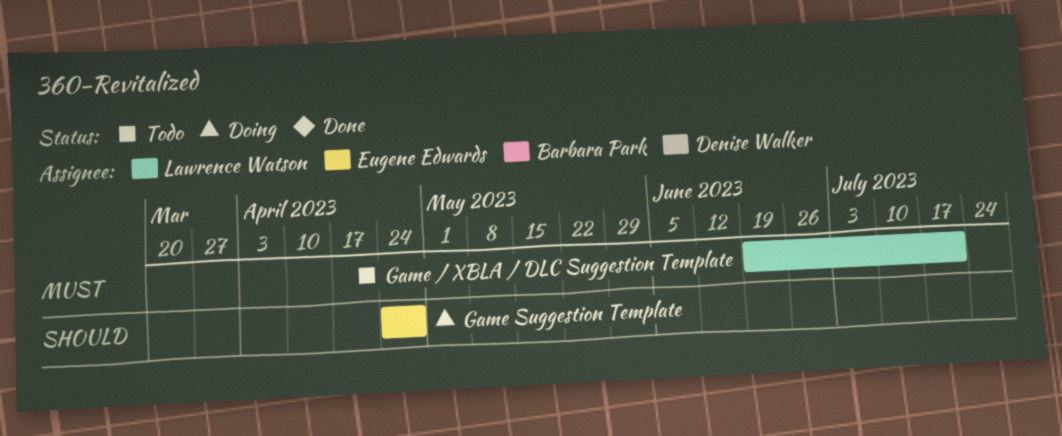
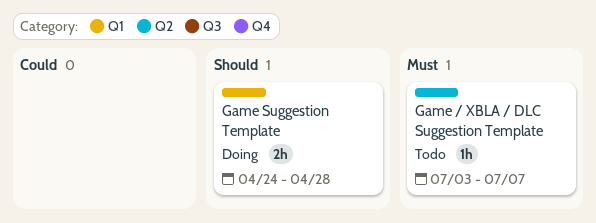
Game / XBLA / DLC Suggestion Template, start: Jun 19 -> Jul 3
Game / XBLA / DLC Suggestion Template, due: Jul 21 -> Jul 7

